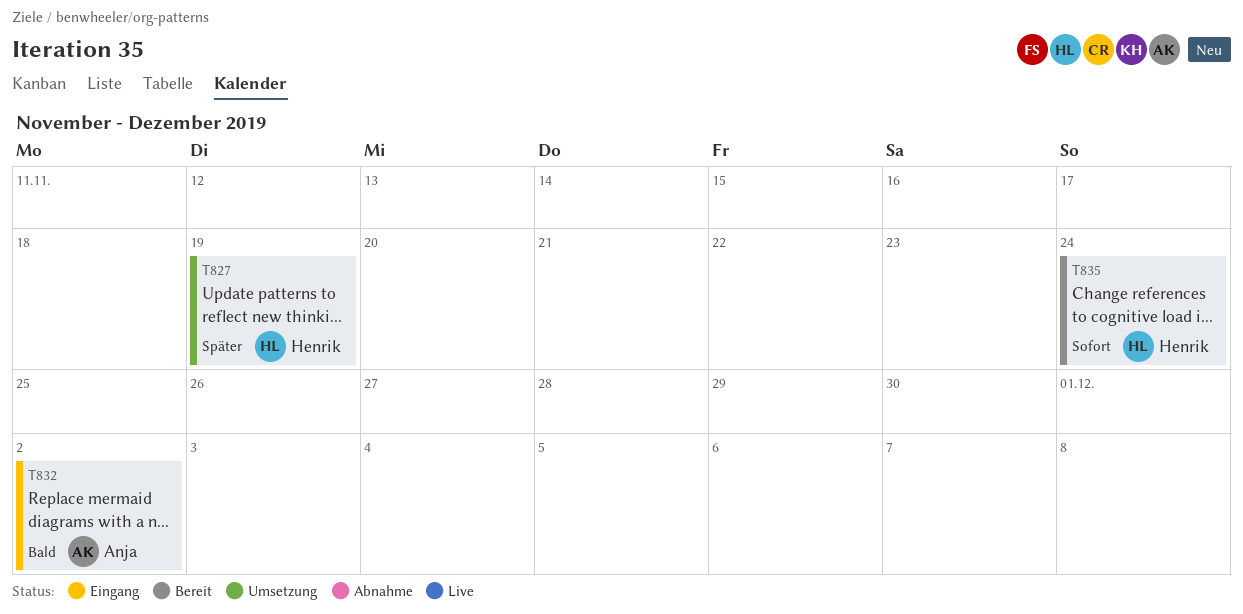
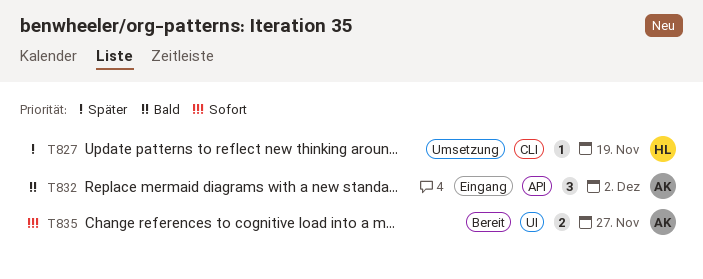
T835, owner: Henrik -> Anja
T835, due: Nov 24 -> Nov 27

